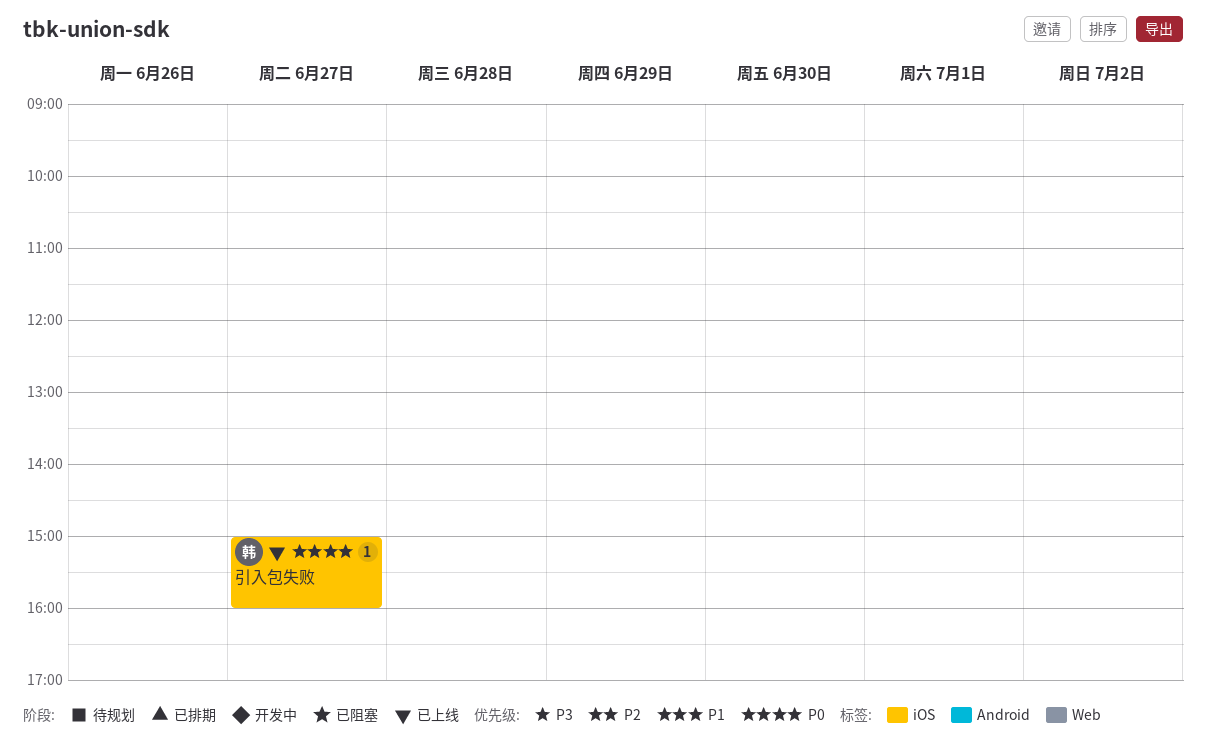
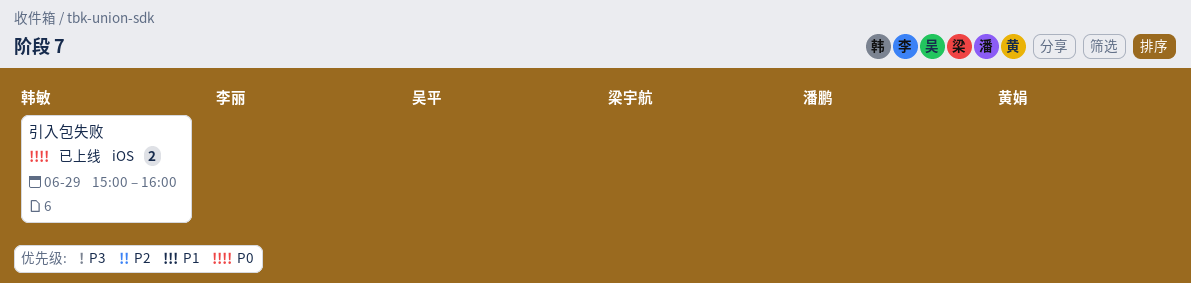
引入包失败, estimate: 1 -> 2
引入包失败, day: Jun 27 -> Jun 29

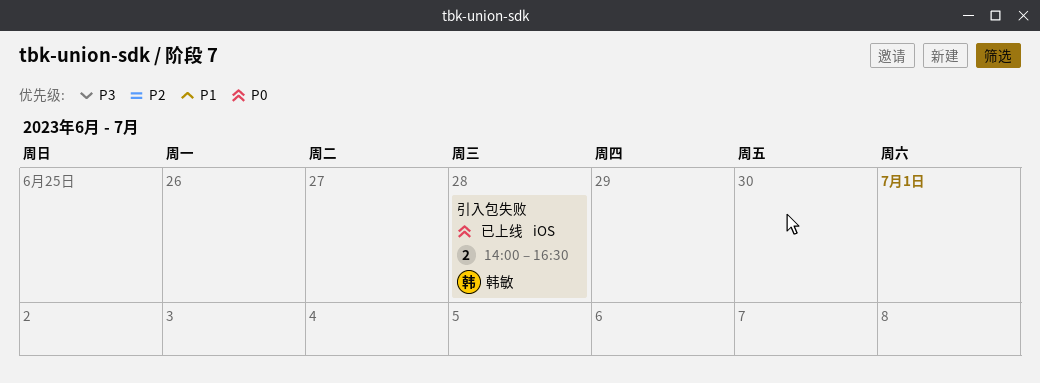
引入包失败, day: Jun 29 -> Jun 28
引入包失败, begins: 15:00 -> 14:00
引入包失败, ends: 16:00 -> 16:30

